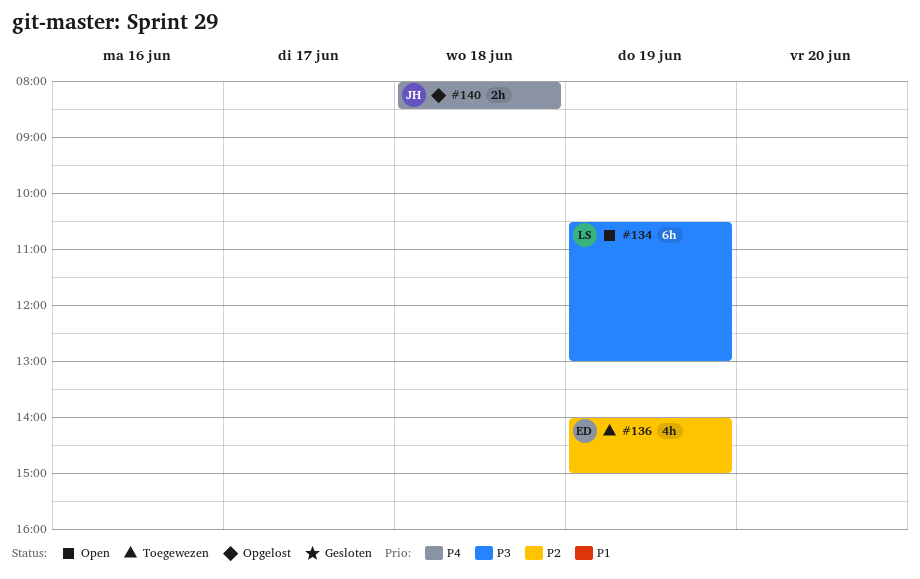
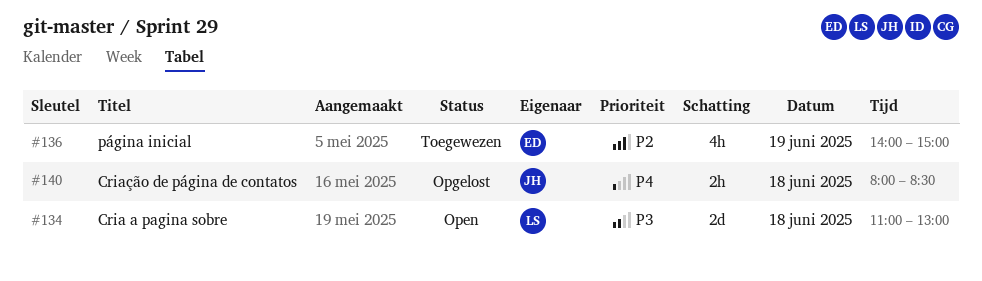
#134, estimate: 6h -> 2d
#134, day: Jun 19 -> Jun 18
#134, begins: 10:30 -> 11:00

